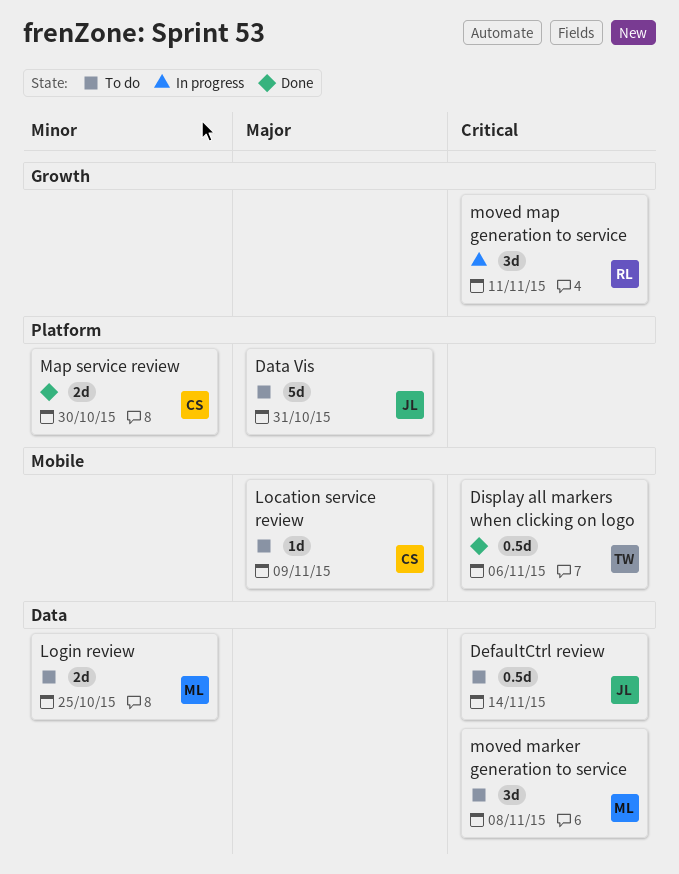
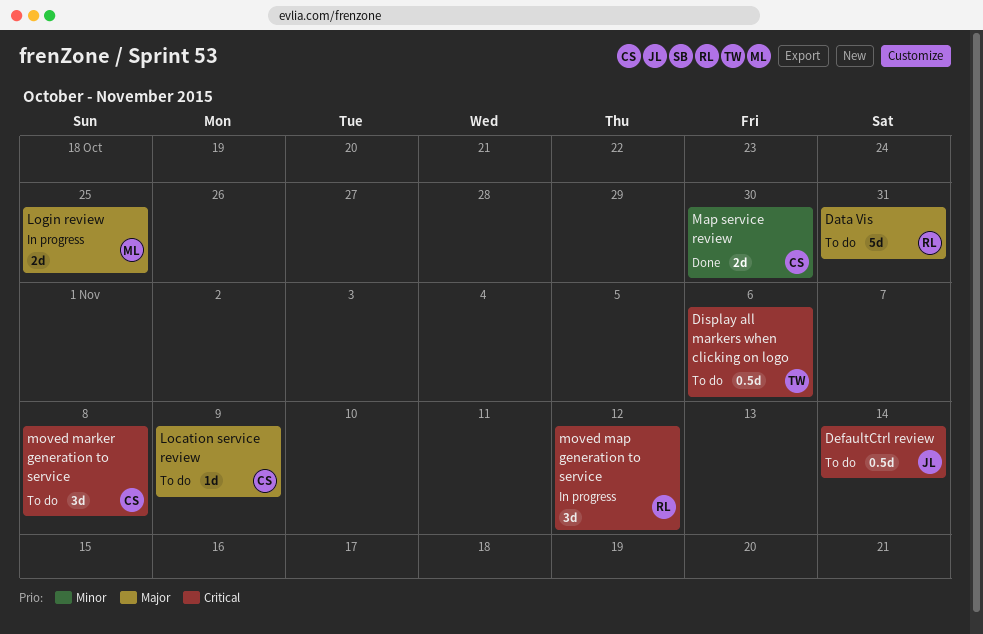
Data Vis, owner: JL -> RL
Display all markers when clicking on logo, status: Done -> To do
Login review, status: To do -> In progress
Login review, priority: Minor -> Major
moved map generation to service, due: Nov 11 -> Nov 12
moved marker generation to service, owner: ML -> CS

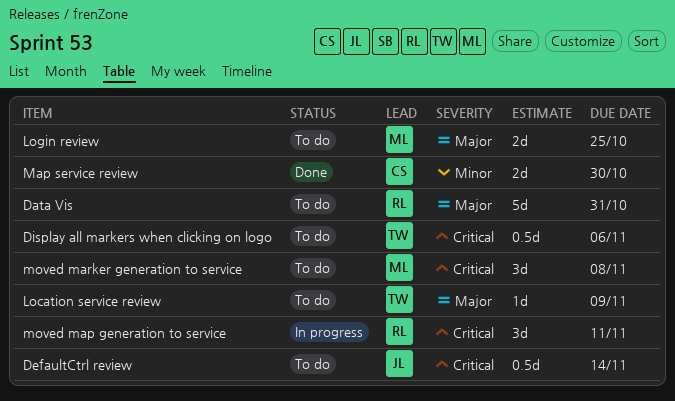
Location service review, owner: CS -> TW
Login review, status: In progress -> To do
moved map generation to service, due: Nov 12 -> Nov 11
moved marker generation to service, owner: CS -> ML

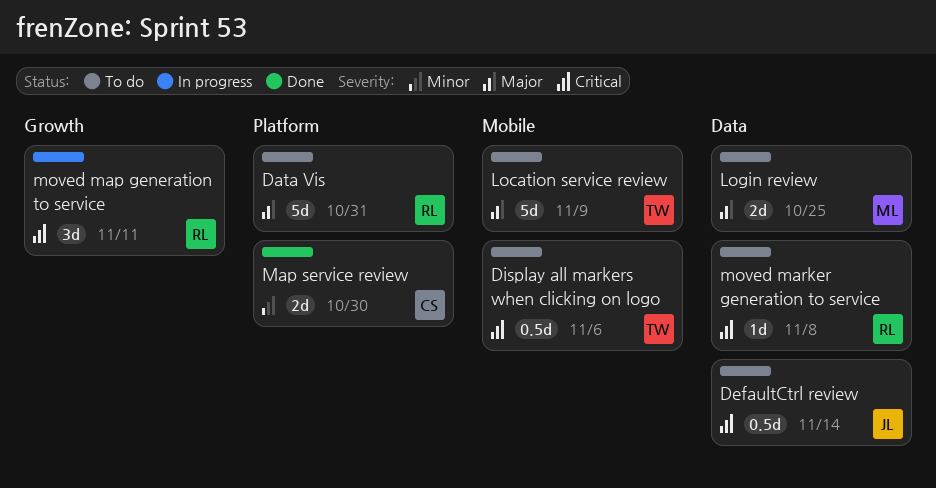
Location service review, estimate: 1d -> 5d
moved marker generation to service, owner: ML -> RL
moved marker generation to service, estimate: 3d -> 1d

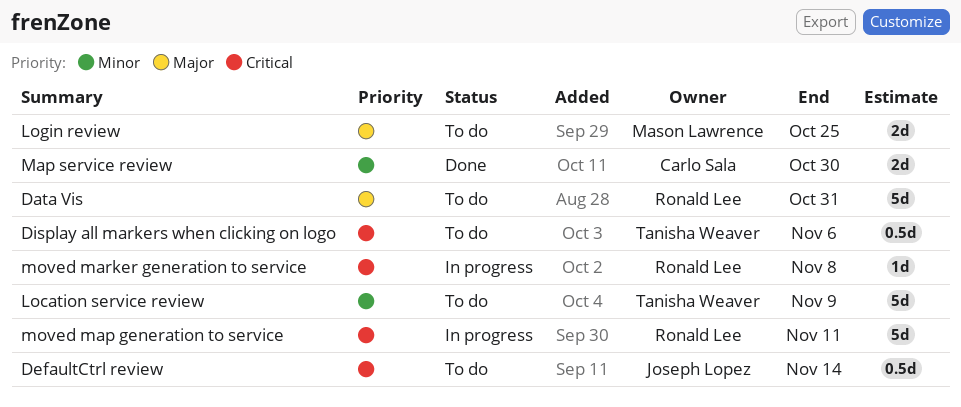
Location service review, priority: Major -> Minor
moved map generation to service, estimate: 3d -> 5d
moved marker generation to service, status: To do -> In progress

